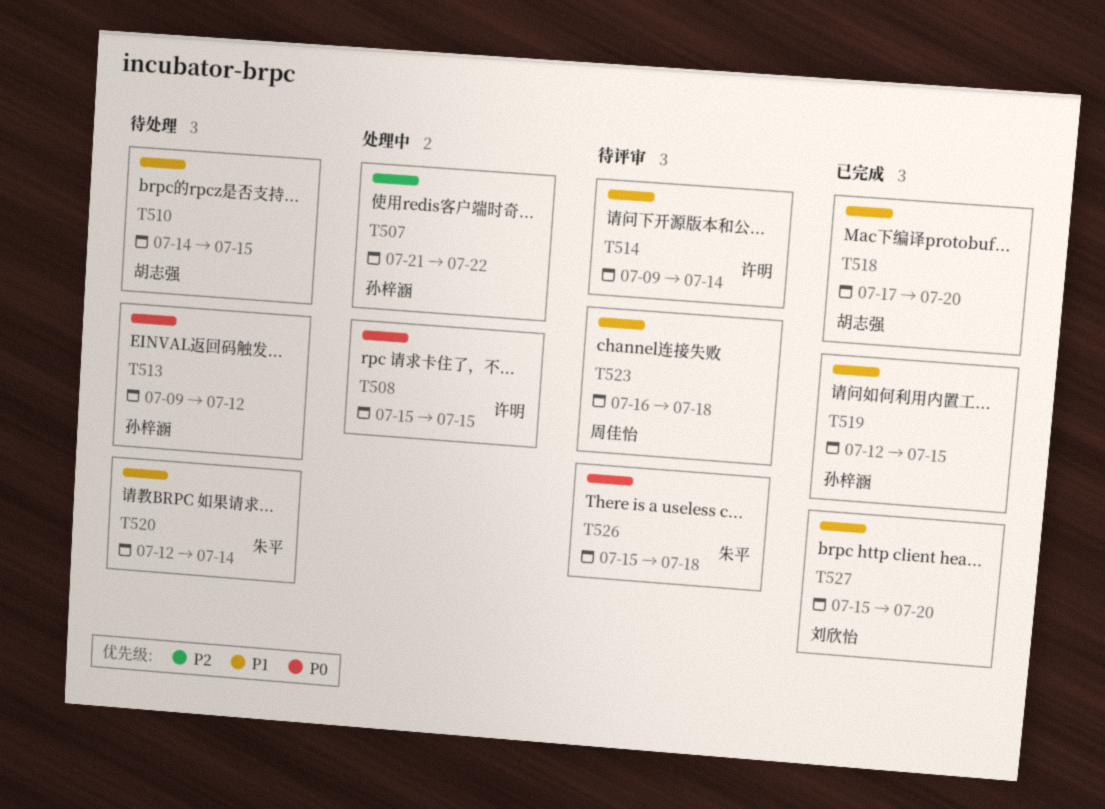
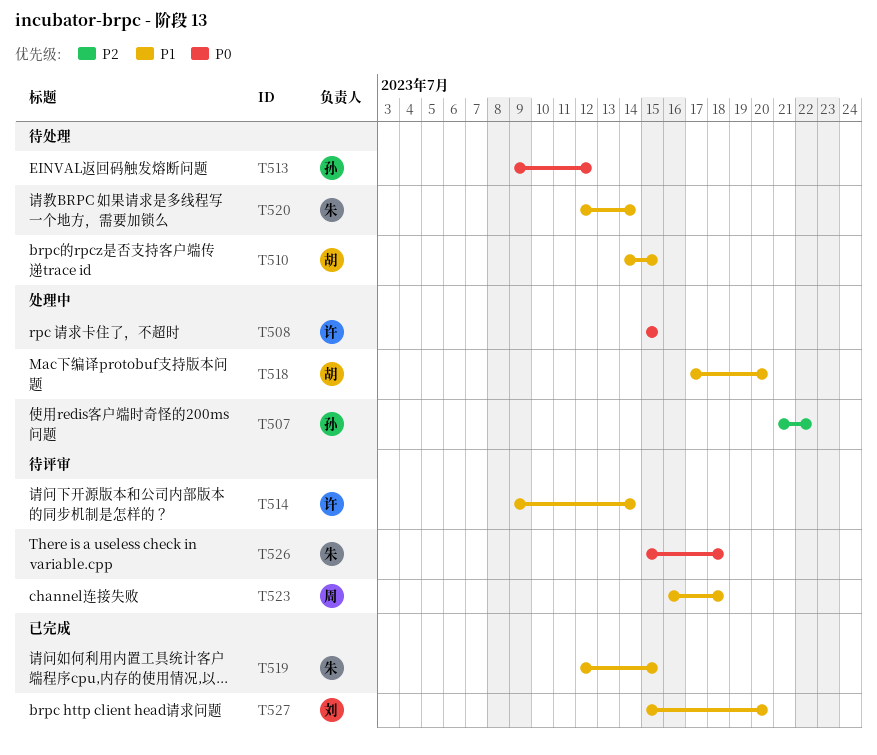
T518, status: 已完成 -> 处理中
T519, owner: 孙梓涵 -> 朱平

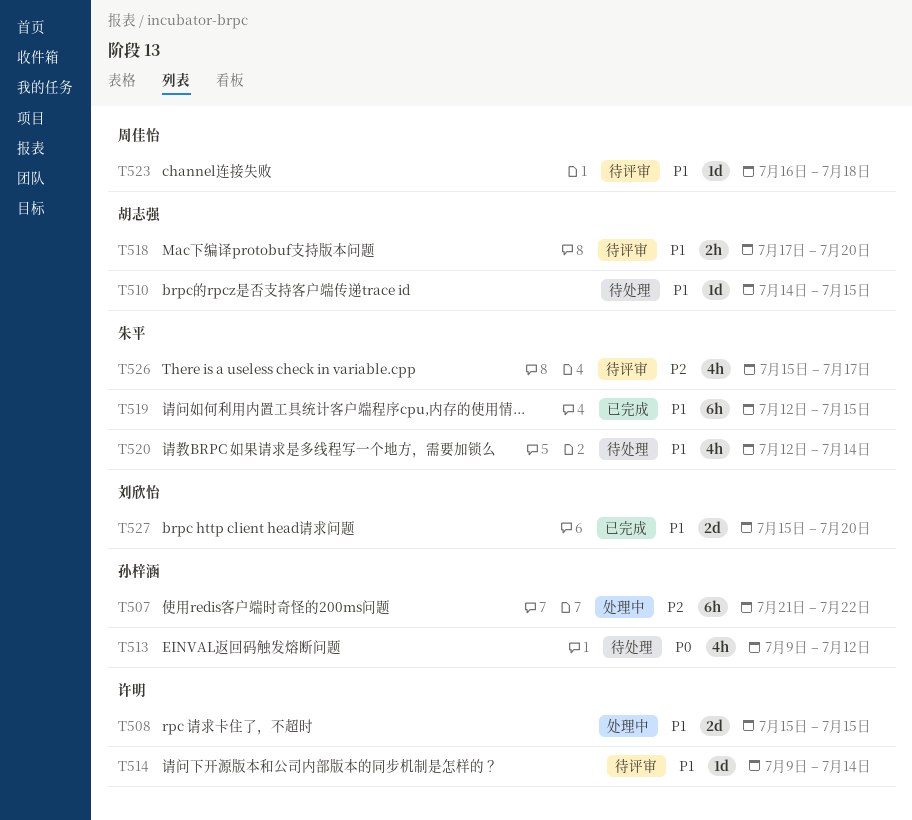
T508, priority: P0 -> P1
T518, status: 处理中 -> 待评审
T526, priority: P0 -> P2
T526, due: Jul 18 -> Jul 17

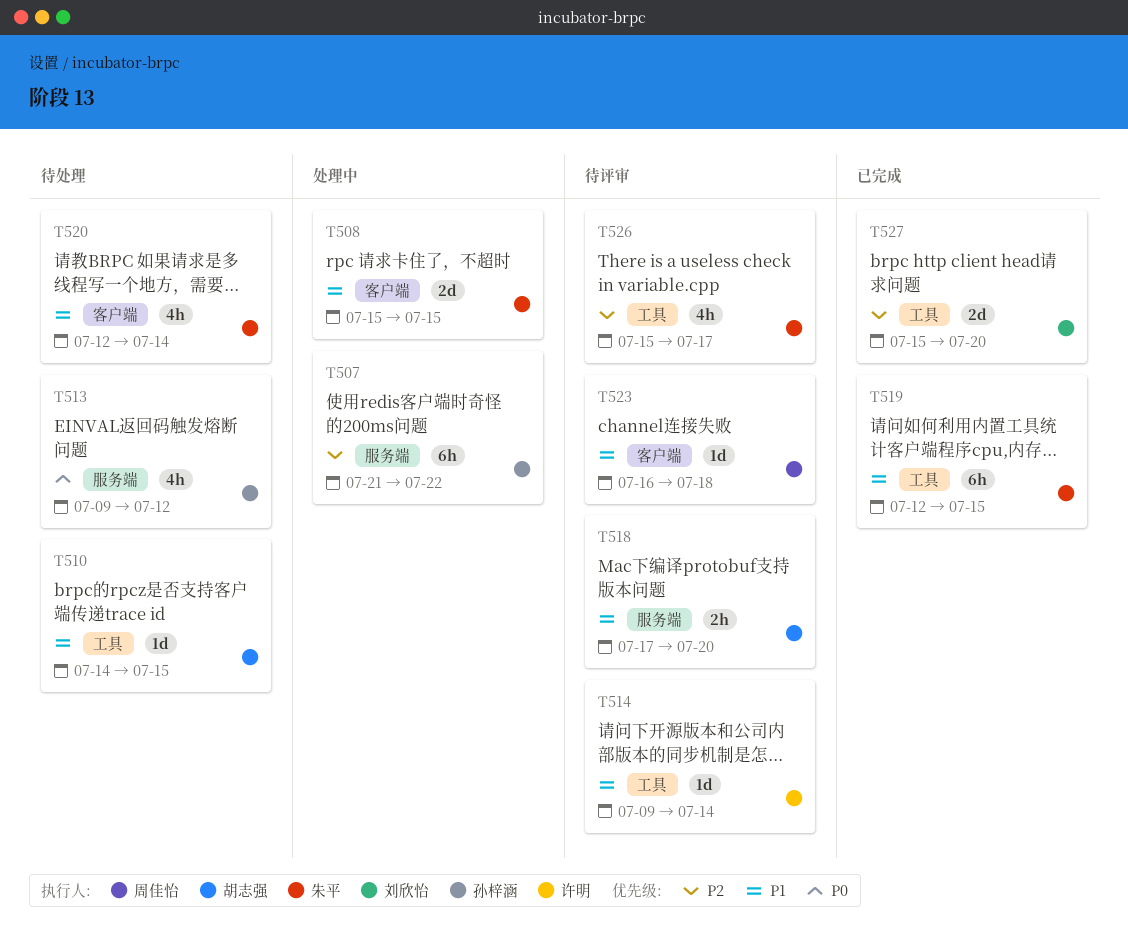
T508, owner: 许明 -> 朱平
T527, priority: P1 -> P2

